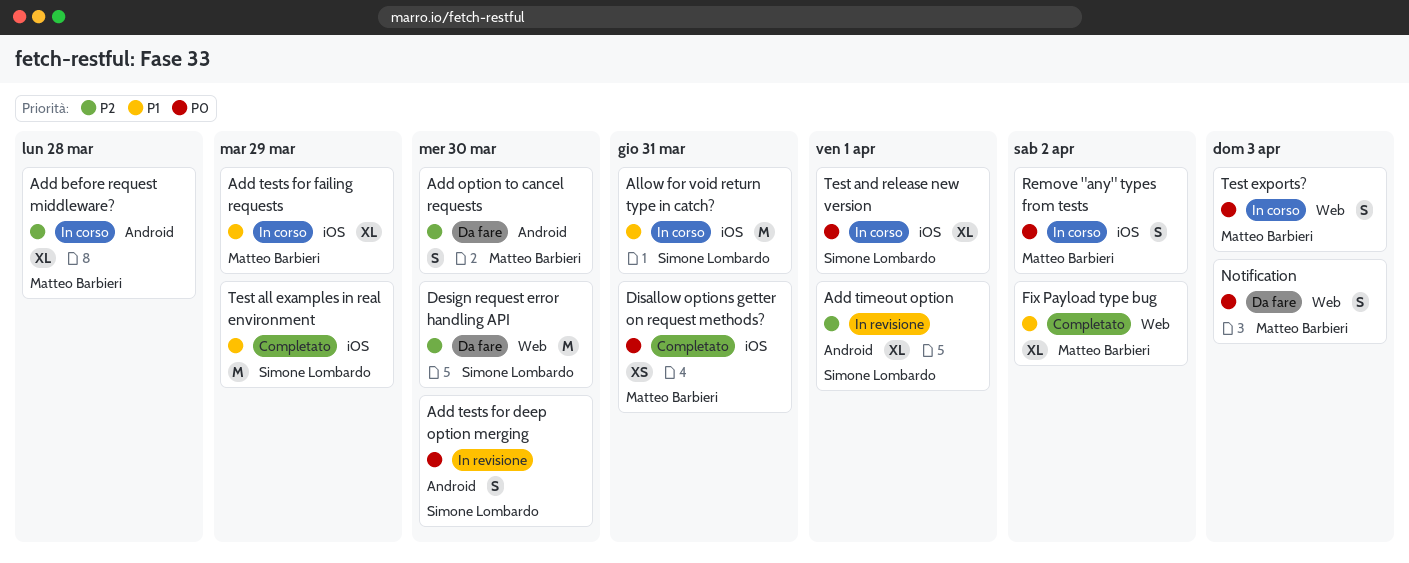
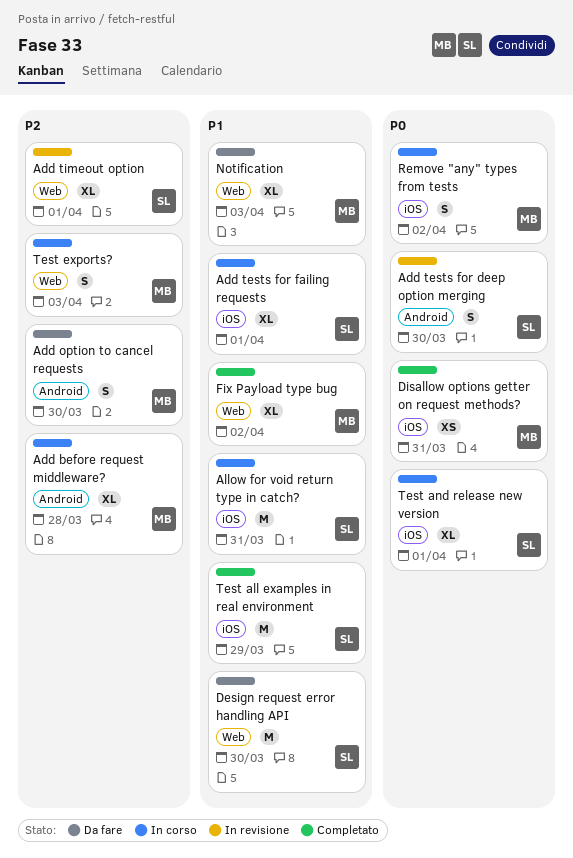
Add tests for failing requests, owner: Matteo Barbieri -> Simone Lombardo
Add tests for failing requests, due: Mar 29 -> Apr 1
Add timeout option, label: Android -> Web
Design request error handling API, priority: P2 -> P1
Notification, priority: P0 -> P1
Notification, estimate: S -> XL
Test exports?, priority: P0 -> P2

